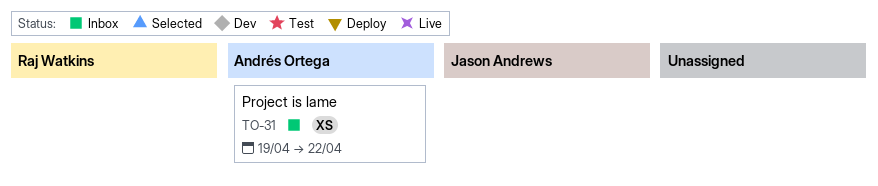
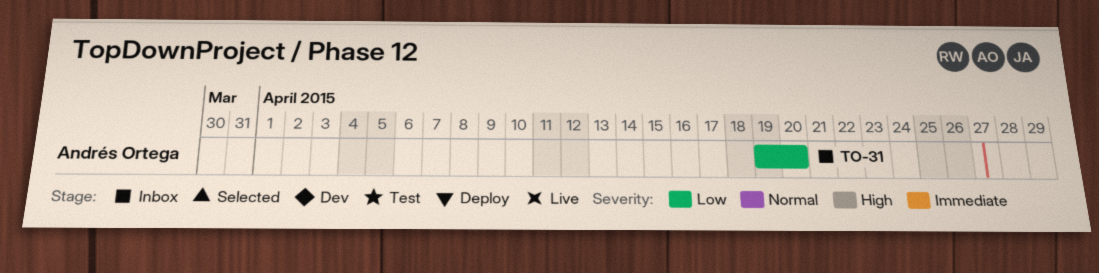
TO-31, due: Apr 22 -> Apr 20

